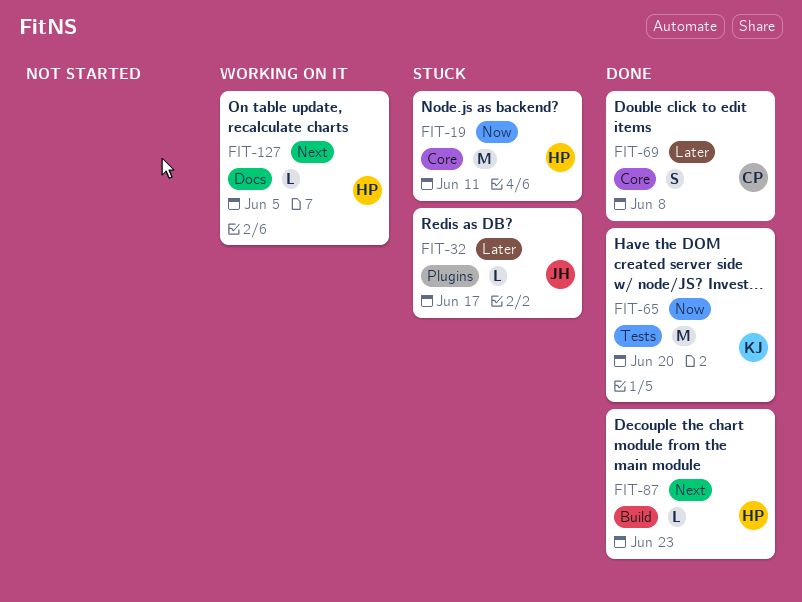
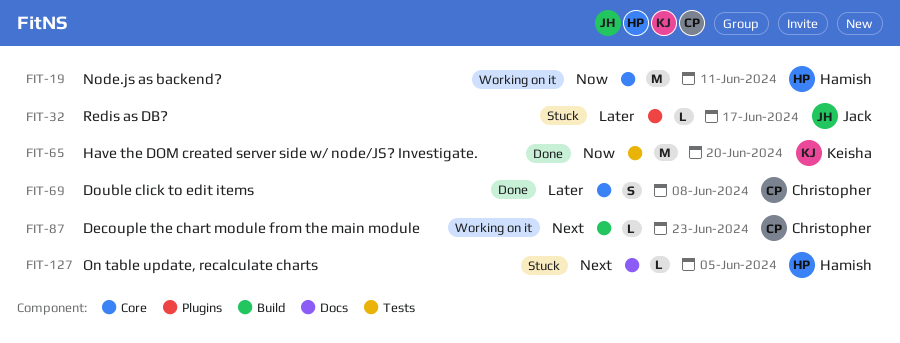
FIT-19, status: Stuck -> Working on it
FIT-87, status: Done -> Working on it
FIT-87, owner: Hamish -> Christopher
FIT-127, status: Working on it -> Stuck

